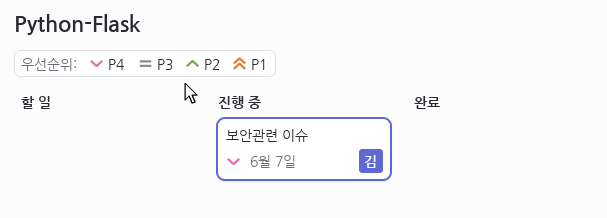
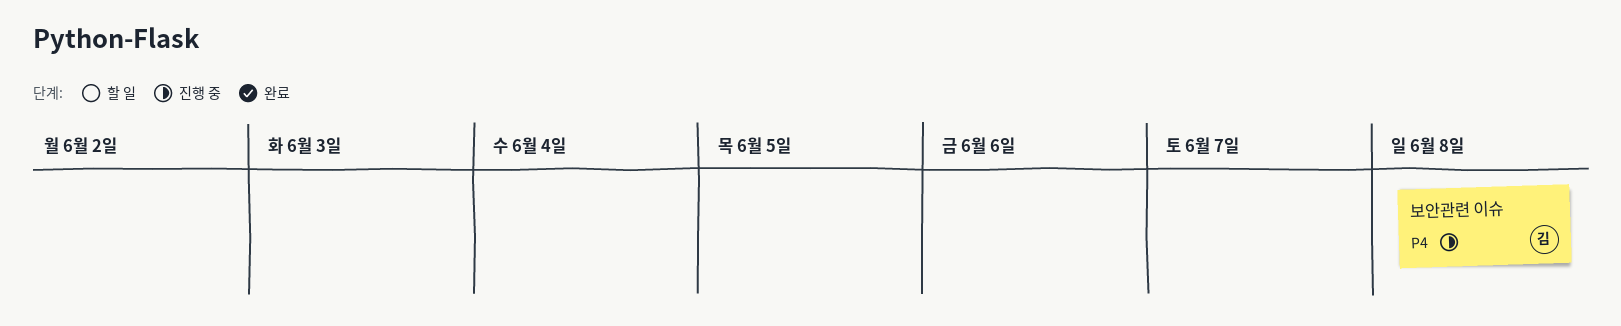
보안관련 이슈, due: Jun 7 -> Jun 8

